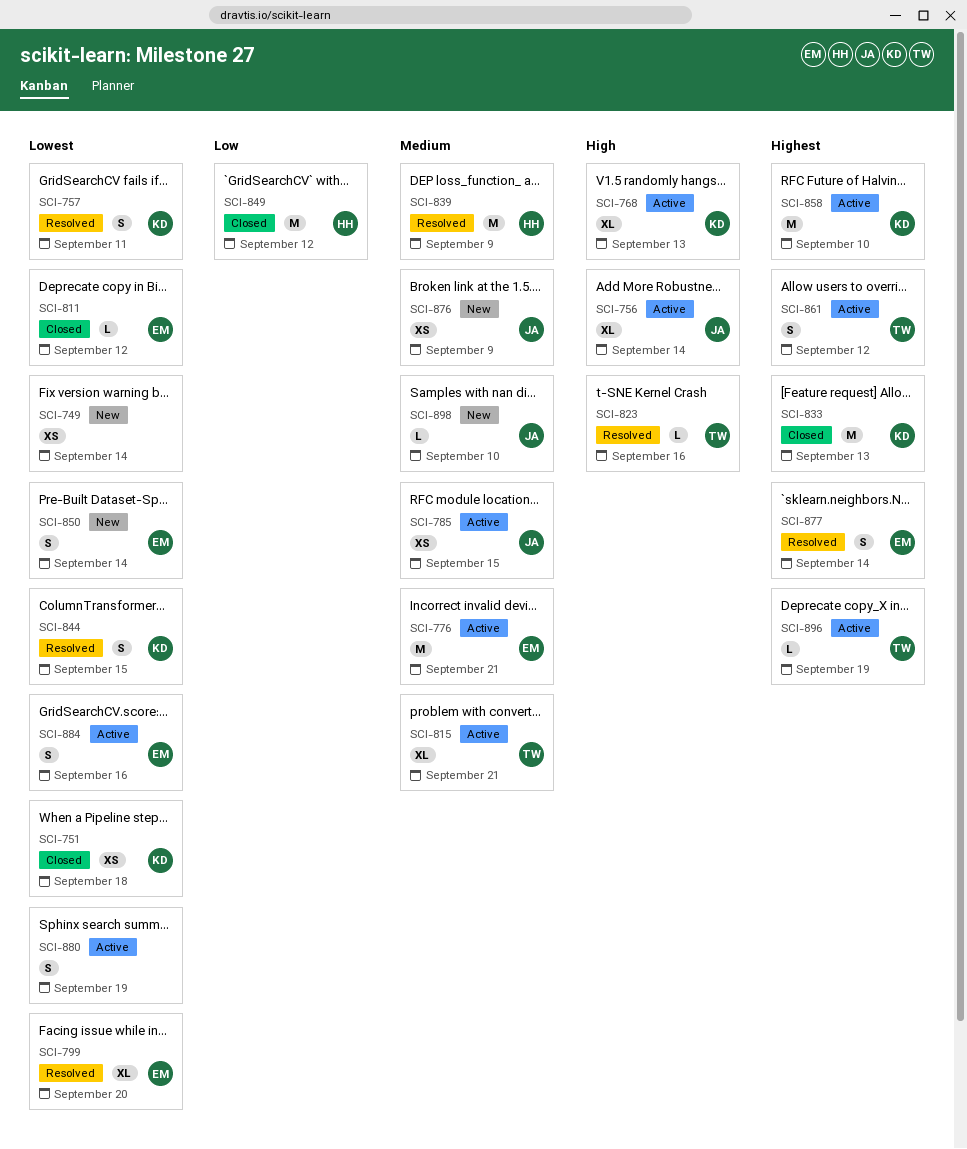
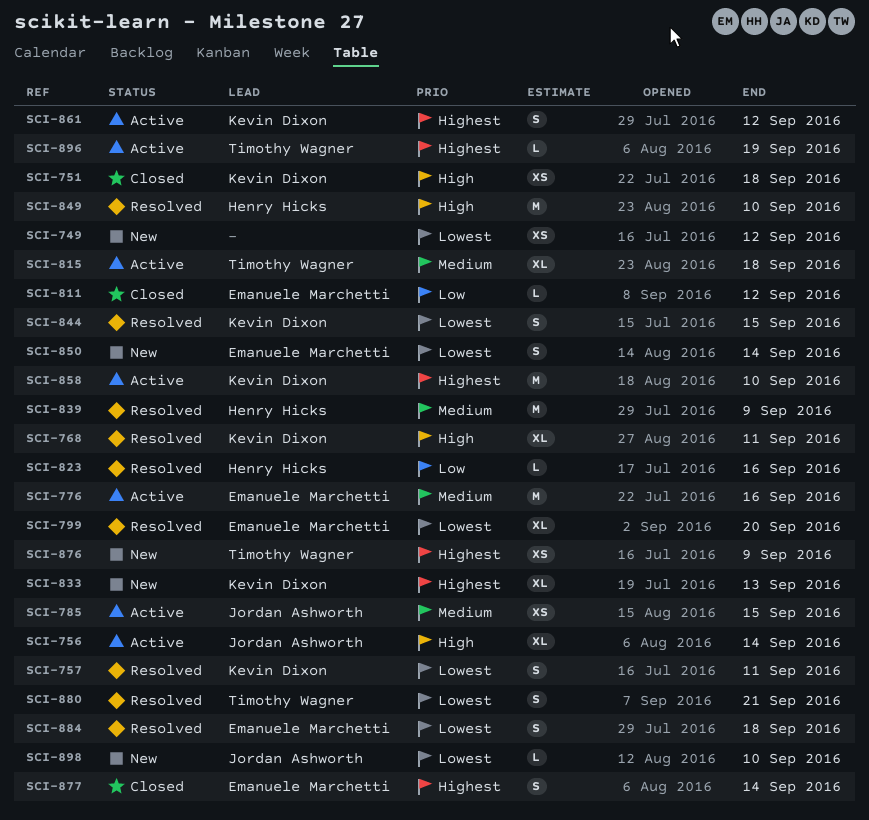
SCI-749, due: Sep 14 -> Sep 12
SCI-751, priority: Lowest -> High
SCI-768, status: Active -> Resolved
SCI-768, due: Sep 13 -> Sep 11
SCI-776, due: Sep 21 -> Sep 16
SCI-811, priority: Lowest -> Low
SCI-815, due: Sep 21 -> Sep 18
SCI-823, owner: Timothy Wagner -> Henry Hicks
SCI-823, priority: High -> Low
SCI-833, status: Closed -> New
SCI-833, estimate: M -> XL
SCI-849, status: Closed -> Resolved
SCI-849, priority: Low -> High
SCI-849, due: Sep 12 -> Sep 10
SCI-861, owner: Timothy Wagner -> Kevin Dixon
SCI-876, owner: Jordan Ashworth -> Timothy Wagner
SCI-876, priority: Medium -> Highest
SCI-877, status: Resolved -> Closed
SCI-880, status: Active -> Resolved
SCI-880, owner: none -> Timothy Wagner
SCI-880, due: Sep 19 -> Sep 21
SCI-884, status: Active -> Resolved
SCI-884, due: Sep 16 -> Sep 18
SCI-898, priority: Medium -> Lowest

